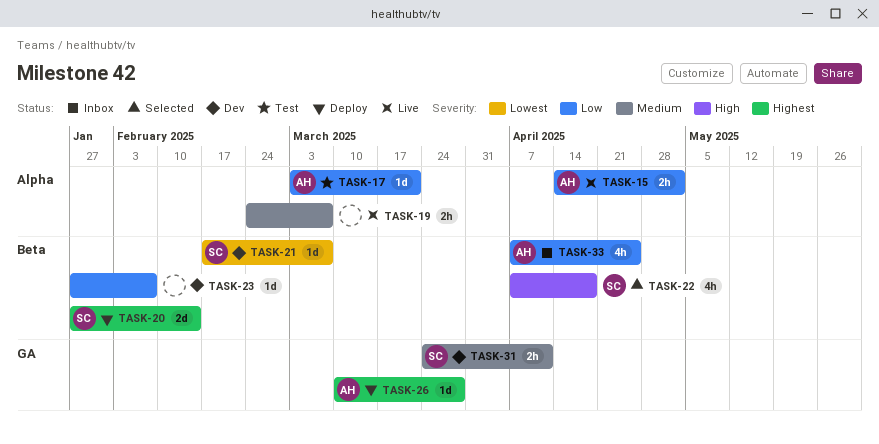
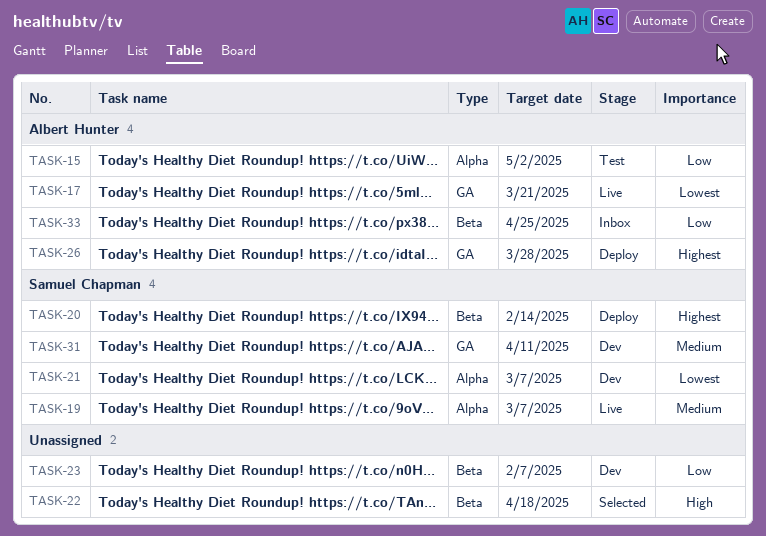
TASK-15, status: Live -> Test
TASK-17, status: Test -> Live
TASK-17, priority: Low -> Lowest
TASK-17, label: Alpha -> GA
TASK-19, owner: none -> Samuel Chapman
TASK-21, label: Beta -> Alpha
TASK-22, owner: Samuel Chapman -> none

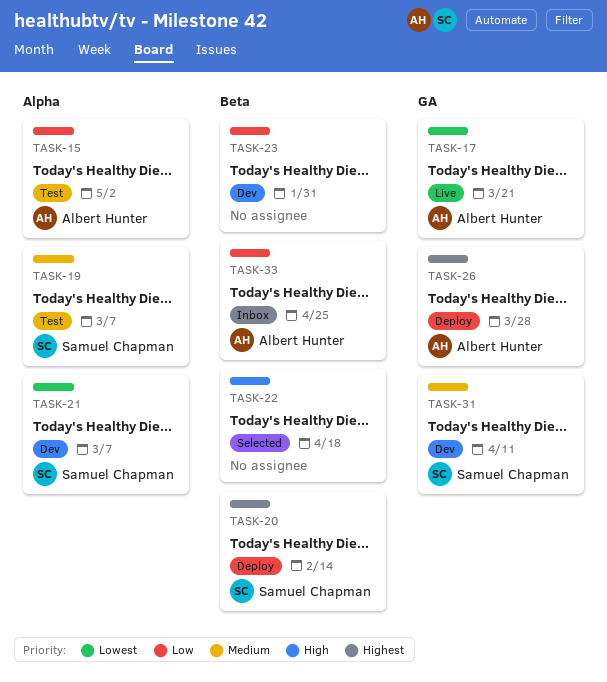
TASK-19, status: Live -> Test
TASK-23, due: Feb 7 -> Jan 31

